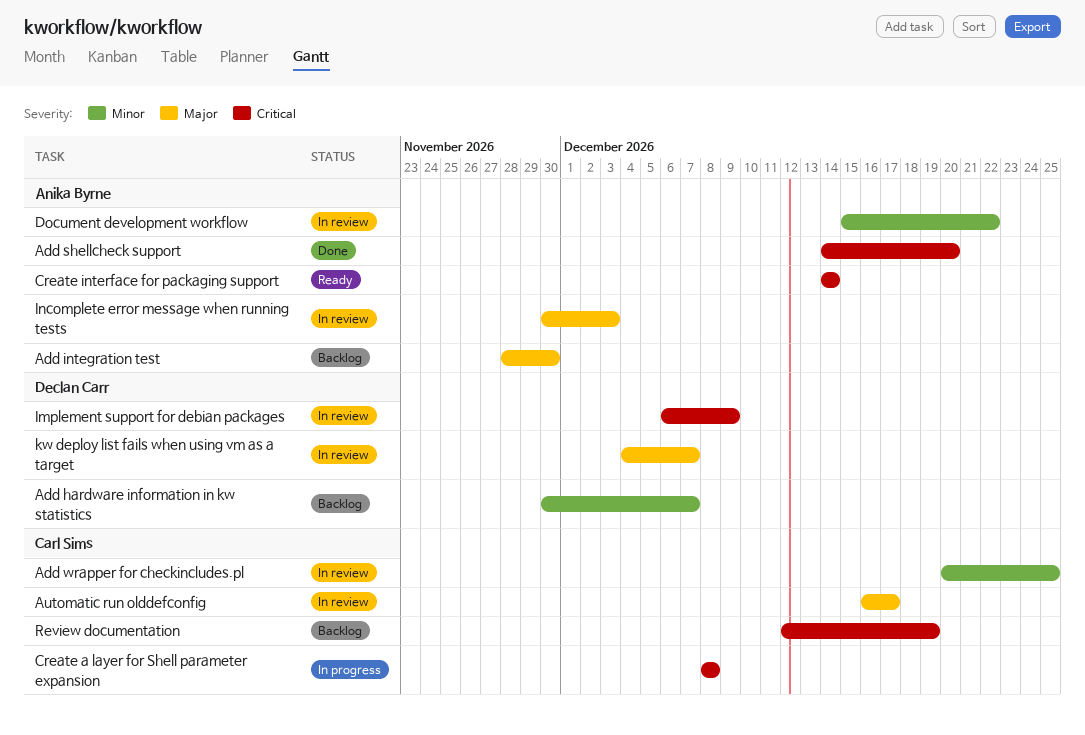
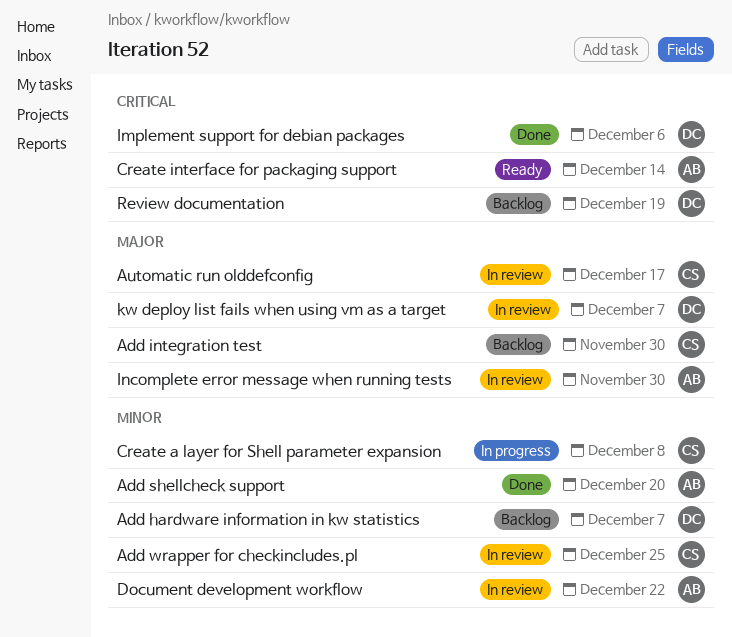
Add integration test, owner: Anika Byrne -> Carl Sims
Add shellcheck support, priority: Critical -> Minor
Create a layer for Shell parameter expansion, priority: Critical -> Minor
Implement support for debian packages, status: In review -> Done
Implement support for debian packages, due: Dec 9 -> Dec 6
Incomplete error message when running tests, due: Dec 3 -> Nov 30
Review documentation, owner: Carl Sims -> Declan Carr

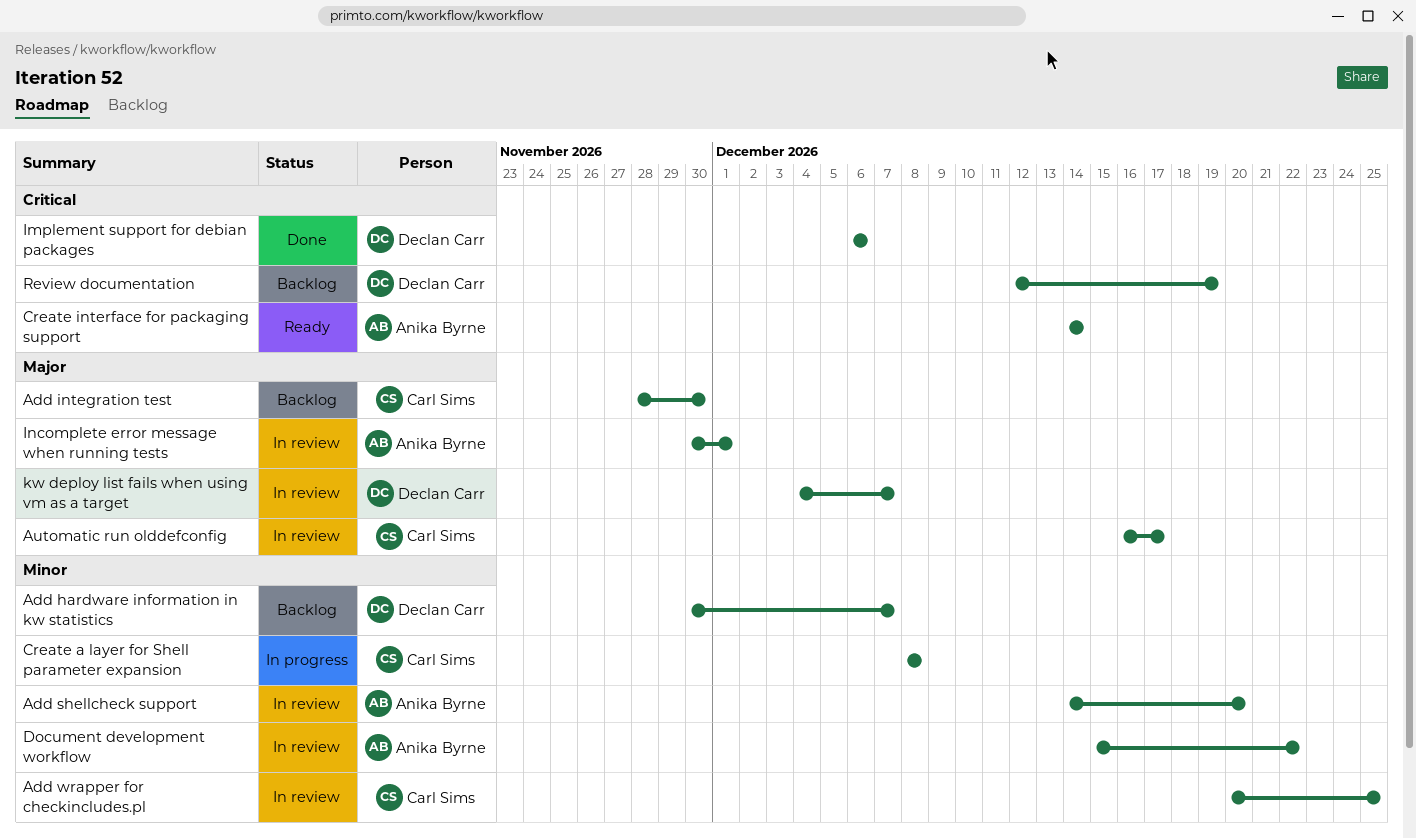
Add shellcheck support, status: Done -> In review
Incomplete error message when running tests, due: Nov 30 -> Dec 1

